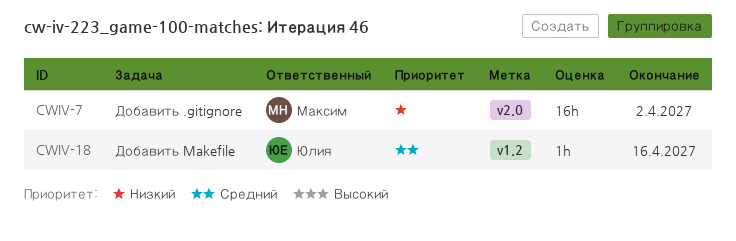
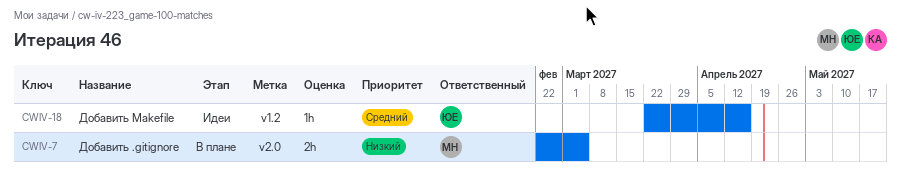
CWIV-7, estimate: 16h -> 2h
CWIV-7, due: Apr 2 -> Mar 5

